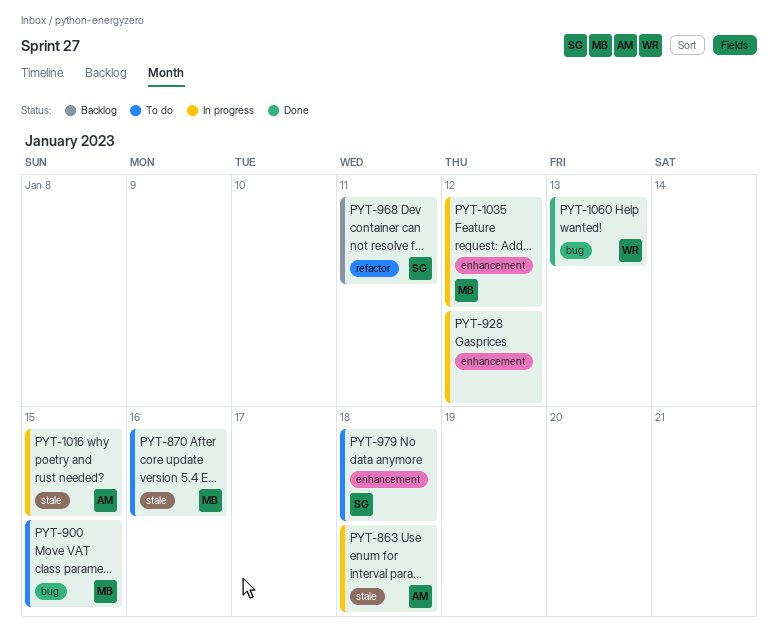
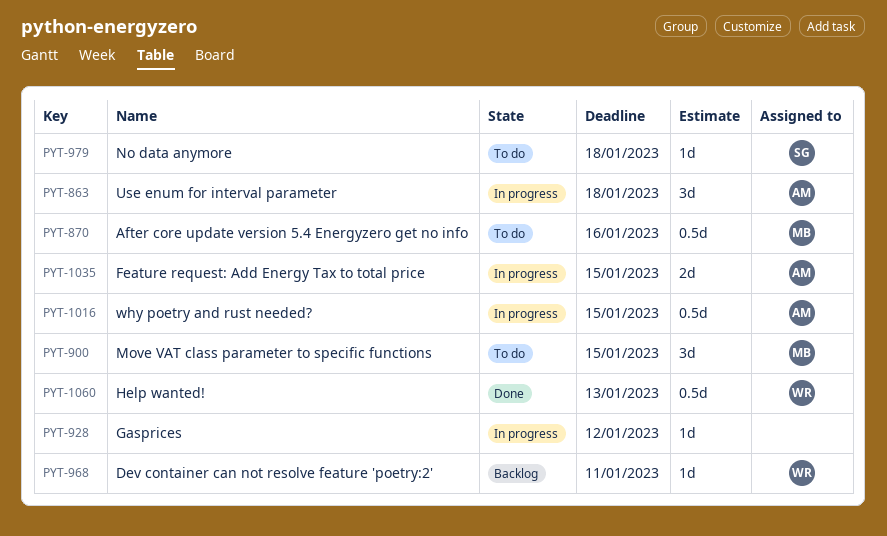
PYT-968, owner: SG -> WR
PYT-1035, owner: MB -> AM
PYT-1035, due: Jan 12 -> Jan 15

